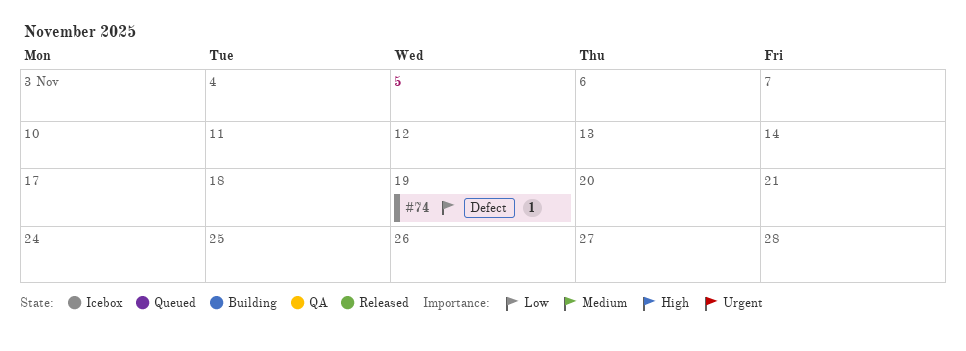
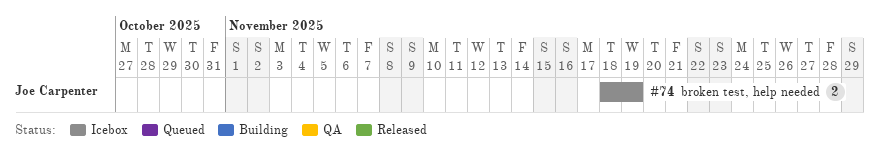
#74, estimate: 1 -> 2

